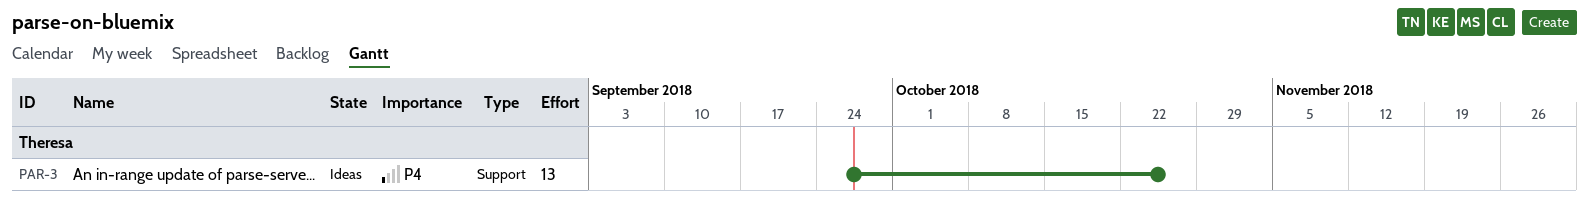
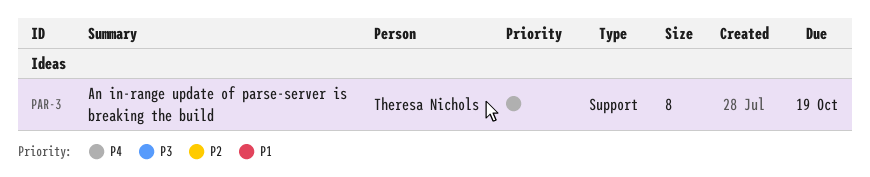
PAR-3, estimate: 13 -> 8
PAR-3, due: Oct 26 -> Oct 19

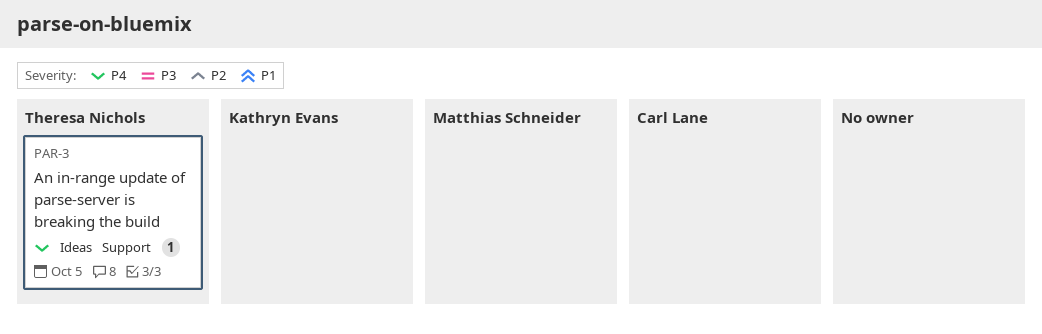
PAR-3, estimate: 8 -> 1
PAR-3, due: Oct 19 -> Oct 5

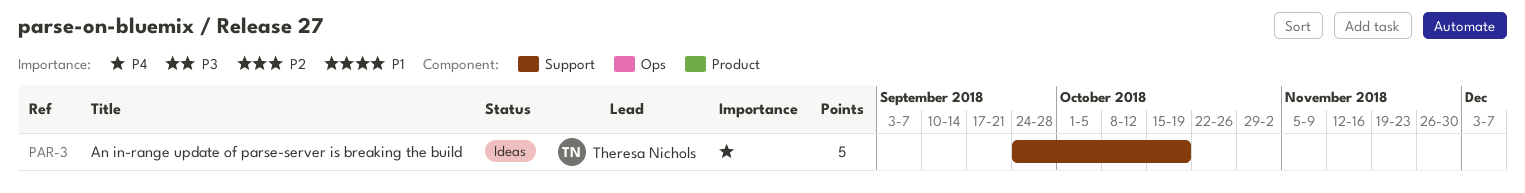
PAR-3, estimate: 1 -> 5
PAR-3, due: Oct 5 -> Oct 19

